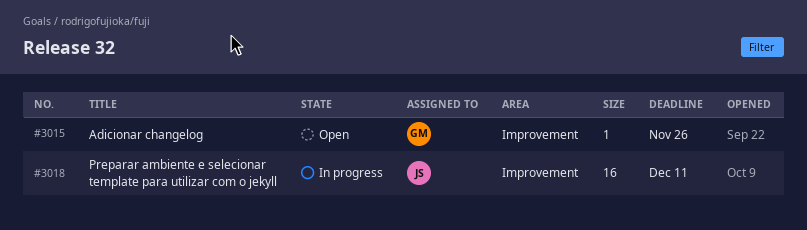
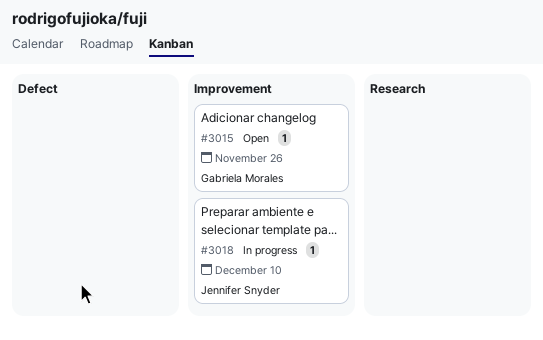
#3018, estimate: 16 -> 1
#3018, due: Dec 11 -> Dec 10

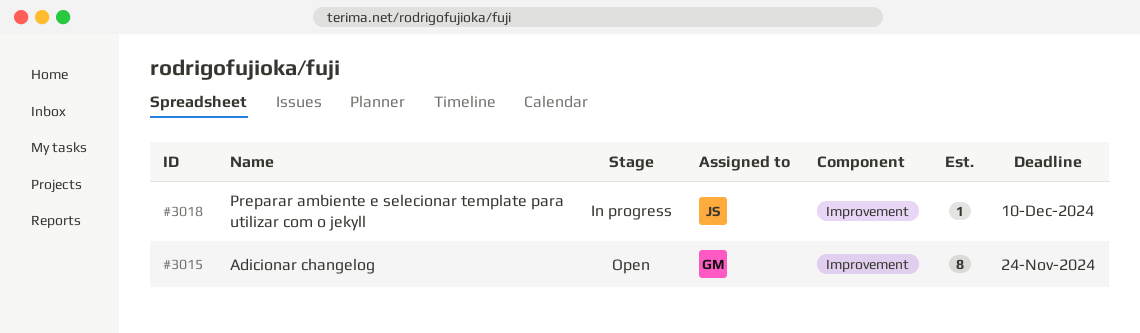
#3015, estimate: 1 -> 8
#3015, due: Nov 26 -> Nov 24

